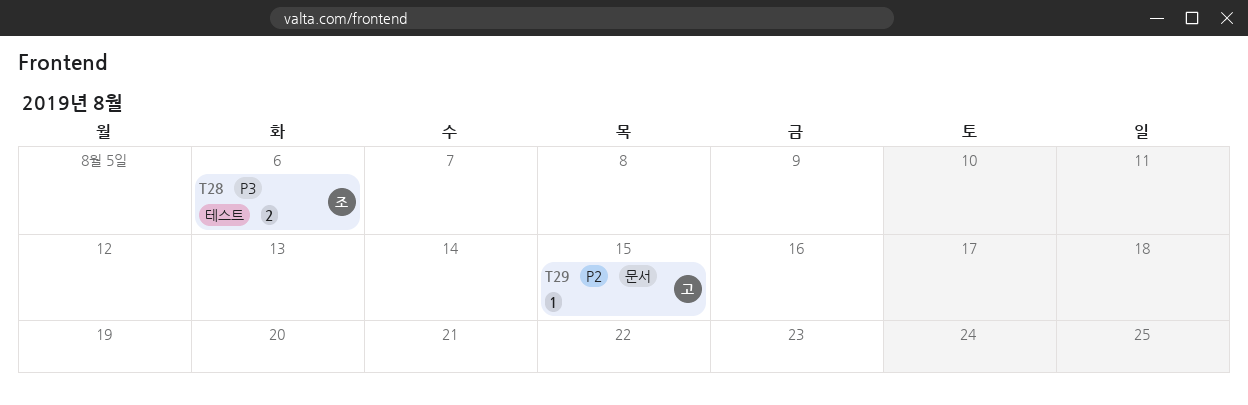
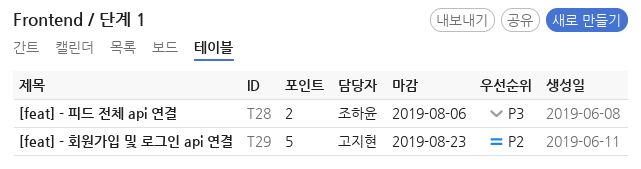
T29, estimate: 1 -> 5
T29, due: Aug 15 -> Aug 23

